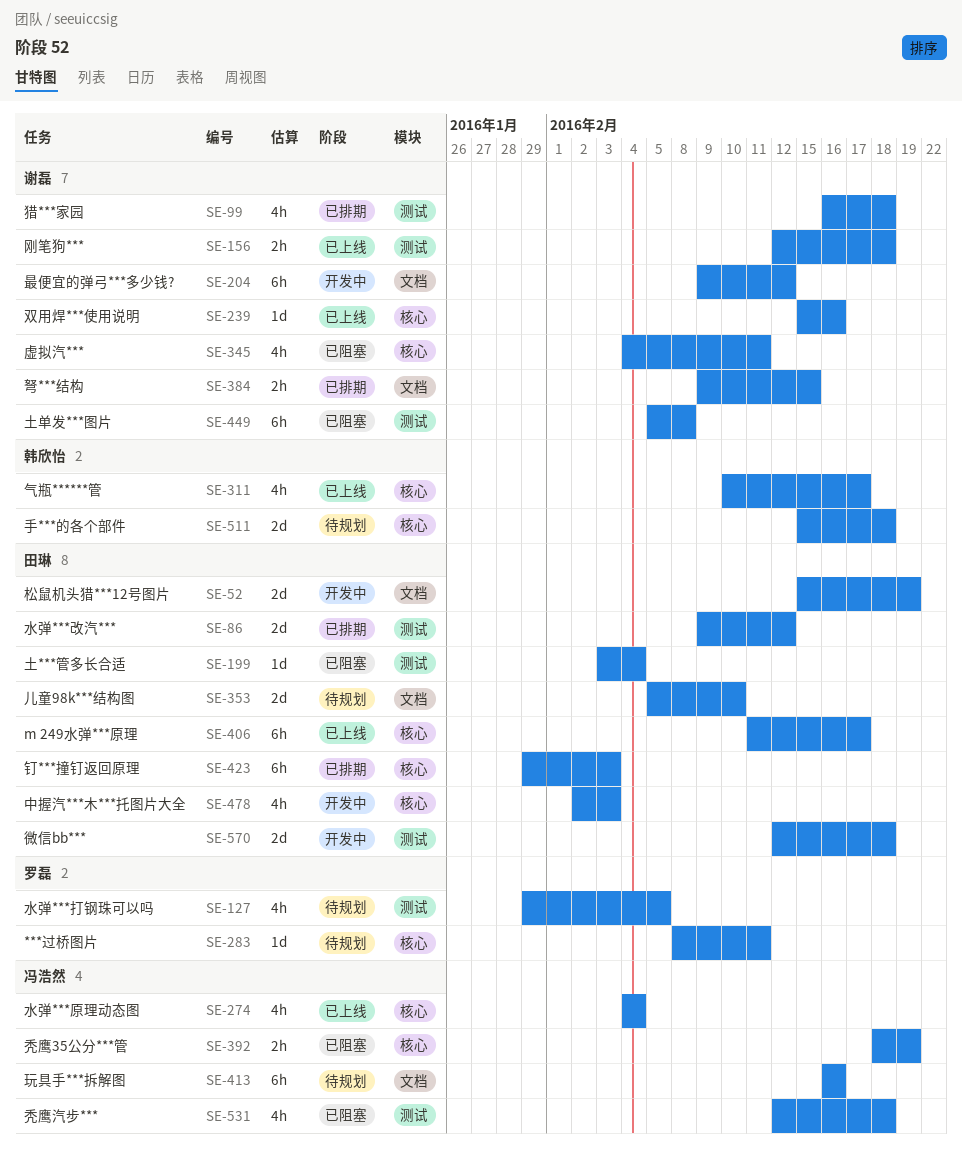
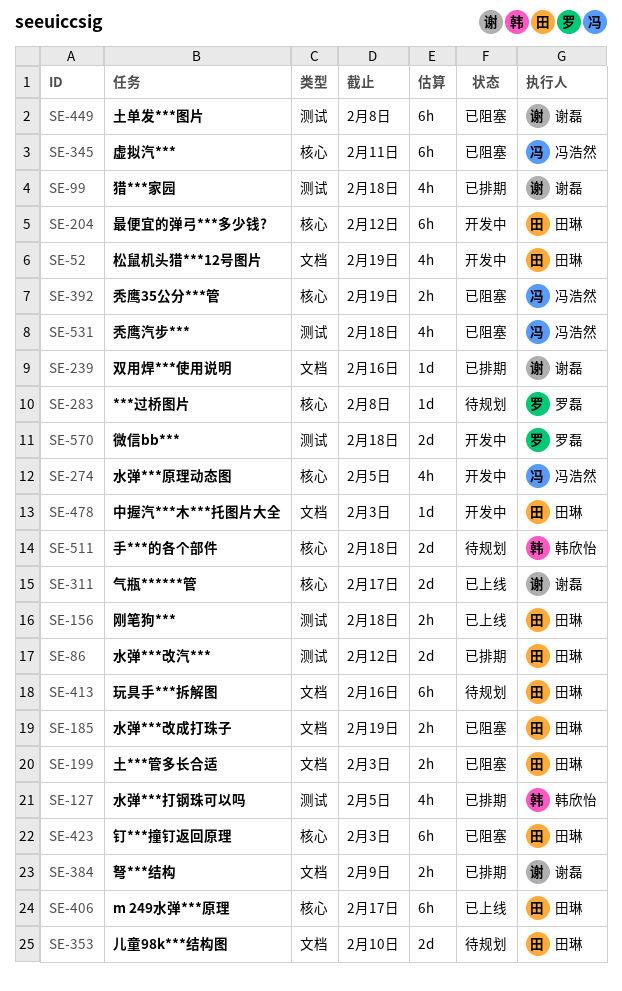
SE-52, estimate: 2d -> 4h
SE-127, status: 待规划 -> 已排期
SE-127, owner: 罗磊 -> 韩欣怡
SE-156, owner: 谢磊 -> 田琳
SE-185: none -> present
SE-199, label: 测试 -> 文档
SE-199, estimate: 1d -> 2h
SE-199, due: Feb 4 -> Feb 3
SE-204, owner: 谢磊 -> 田琳
SE-204, label: 文档 -> 核心
SE-239, status: 已上线 -> 已排期
SE-239, label: 核心 -> 文档
SE-274, status: 已上线 -> 开发中
SE-274, due: Feb 4 -> Feb 5
SE-283, due: Feb 11 -> Feb 8
SE-311, owner: 韩欣怡 -> 谢磊
SE-311, estimate: 4h -> 2d
SE-345, owner: 谢磊 -> 冯浩然
SE-345, estimate: 4h -> 6h
SE-384, due: Feb 15 -> Feb 9
SE-413, owner: 冯浩然 -> 田琳
SE-423, status: 已排期 -> 已阻塞
SE-478, label: 核心 -> 文档
SE-478, estimate: 4h -> 1d
SE-570, owner: 田琳 -> 罗磊

